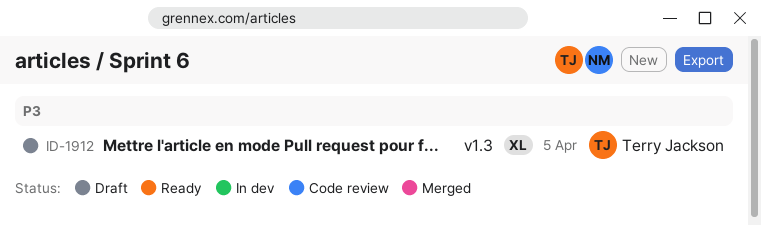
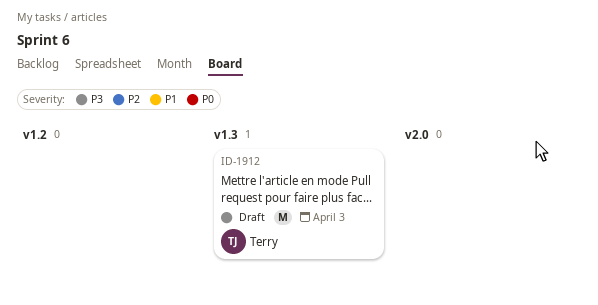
ID-1912, estimate: XL -> M
ID-1912, due: Apr 5 -> Apr 3

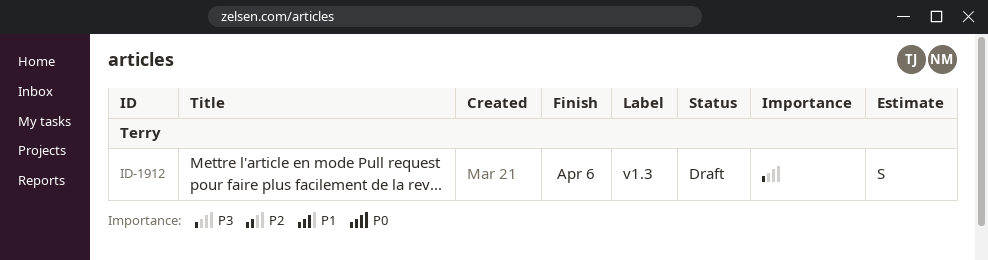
ID-1912, estimate: M -> S
ID-1912, due: Apr 3 -> Apr 6

